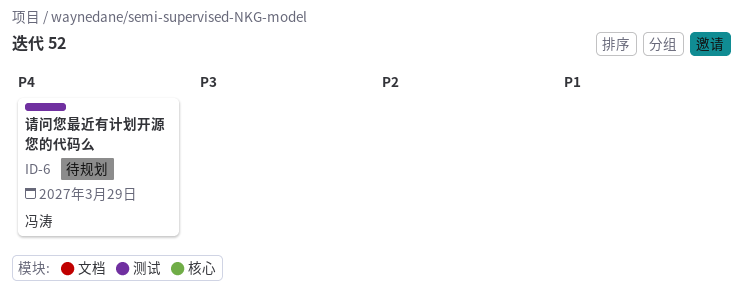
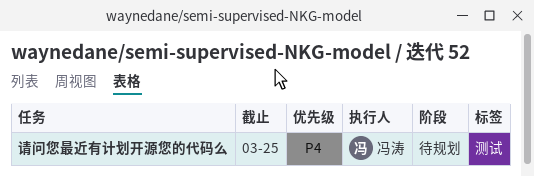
请问您最近有计划开源您的代码么, due: Mar 29 -> Mar 25

